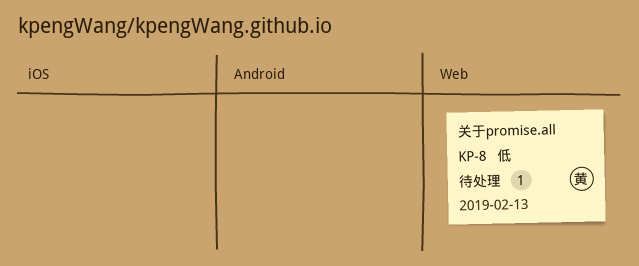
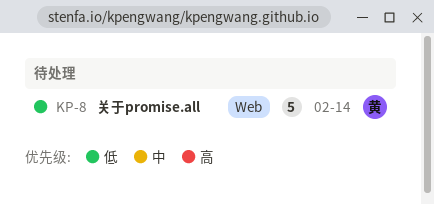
KP-8, estimate: 1 -> 5
KP-8, due: Feb 13 -> Feb 14

